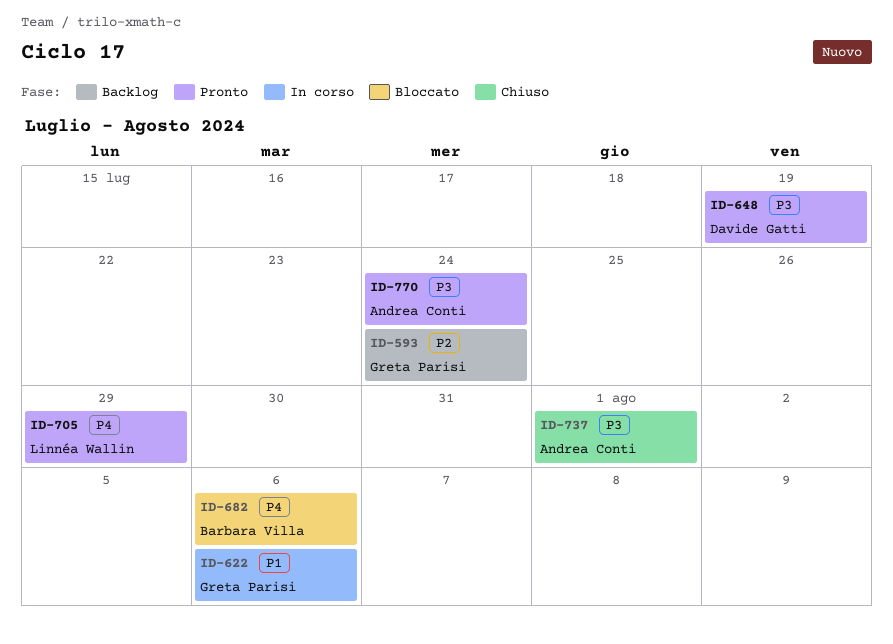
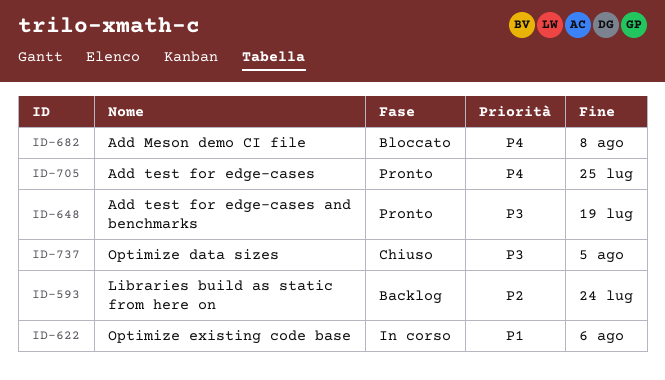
ID-682, due: Aug 6 -> Aug 8
ID-705, due: Jul 29 -> Jul 25
ID-737, due: Aug 1 -> Aug 5
ID-770: present -> none

